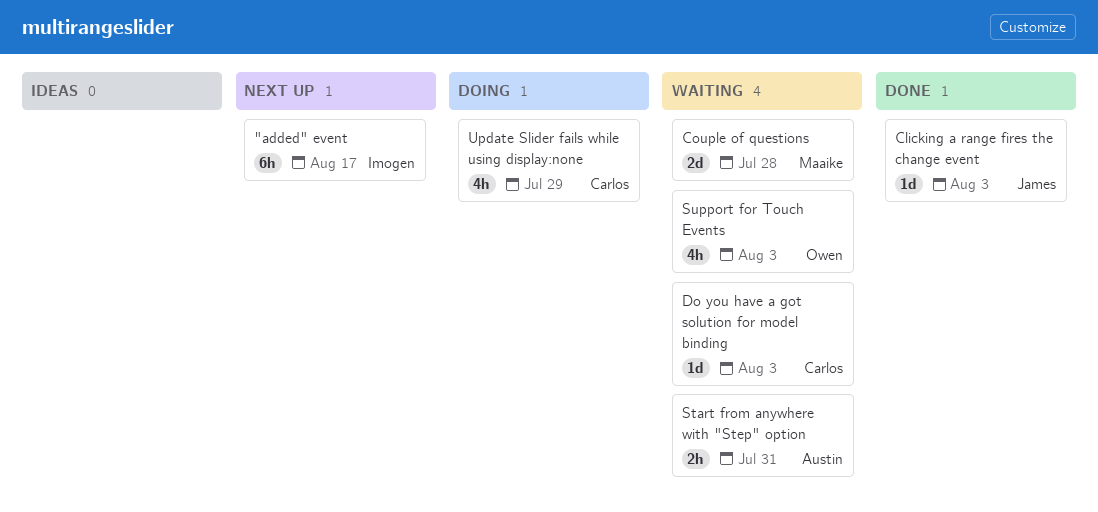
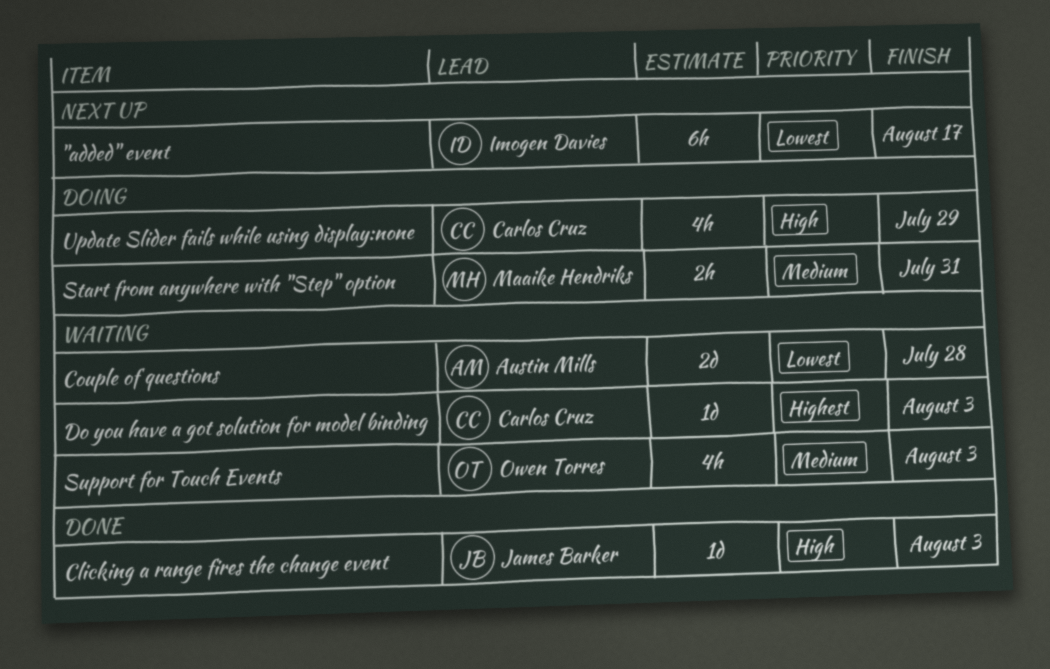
Couple of questions, owner: Maaike Hendriks -> Austin Mills
Start from anywhere with "Step" option, status: Waiting -> Doing
Start from anywhere with "Step" option, owner: Austin Mills -> Maaike Hendriks

